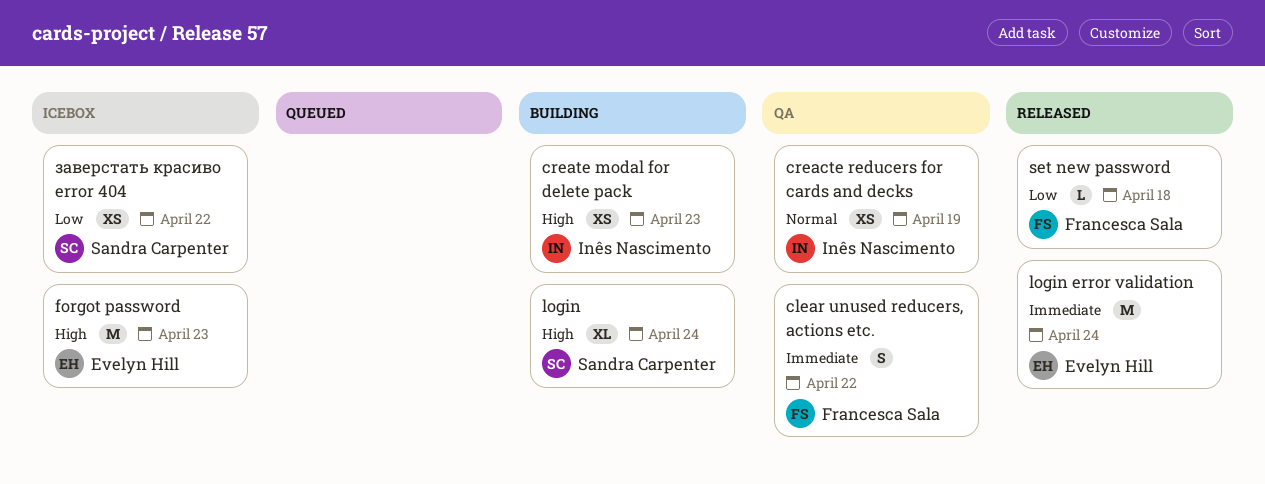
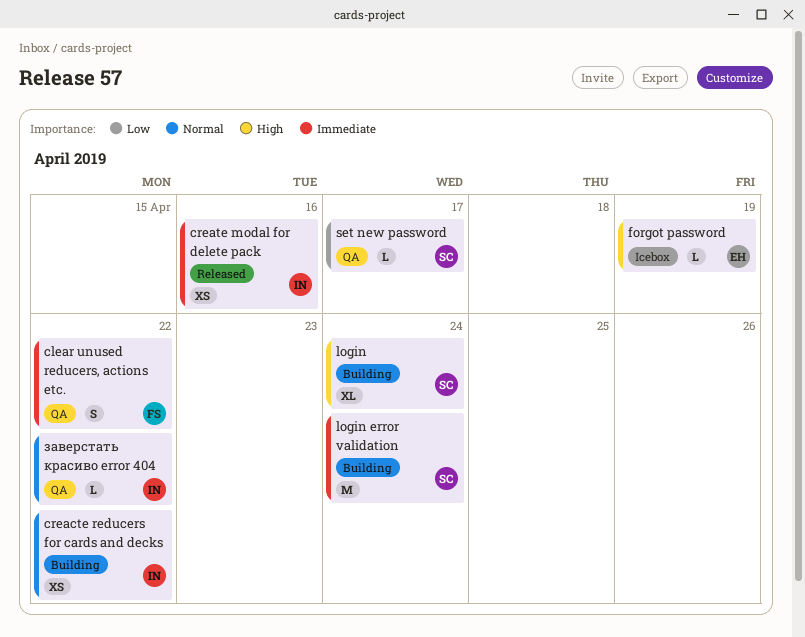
creacte reducers for cards and decks, status: QA -> Building
creacte reducers for cards and decks, due: Apr 19 -> Apr 22
create modal for delete pack, status: Building -> Released
create modal for delete pack, priority: High -> Immediate
create modal for delete pack, due: Apr 23 -> Apr 16
forgot password, estimate: M -> L
forgot password, due: Apr 23 -> Apr 19
login error validation, status: Released -> Building
login error validation, owner: Evelyn Hill -> Sandra Carpenter
set new password, status: Released -> QA
set new password, owner: Francesca Sala -> Sandra Carpenter
set new password, due: Apr 18 -> Apr 17
заверстать красиво error 404, status: Icebox -> QA
заверстать красиво error 404, owner: Sandra Carpenter -> Inês Nascimento
заверстать красиво error 404, priority: Low -> Normal
заверстать красиво error 404, estimate: XS -> L

